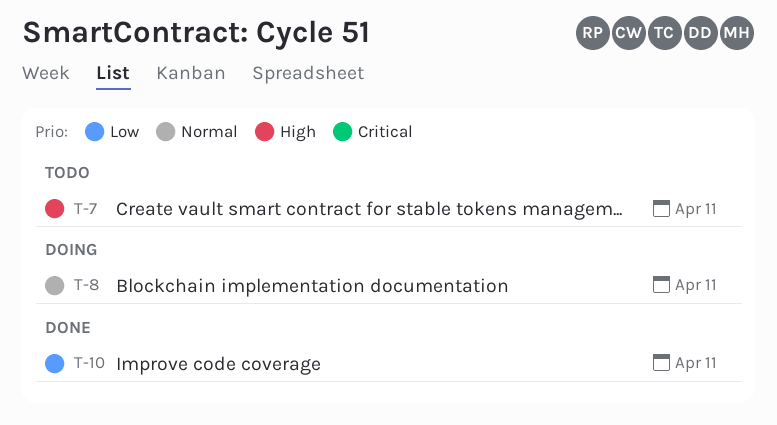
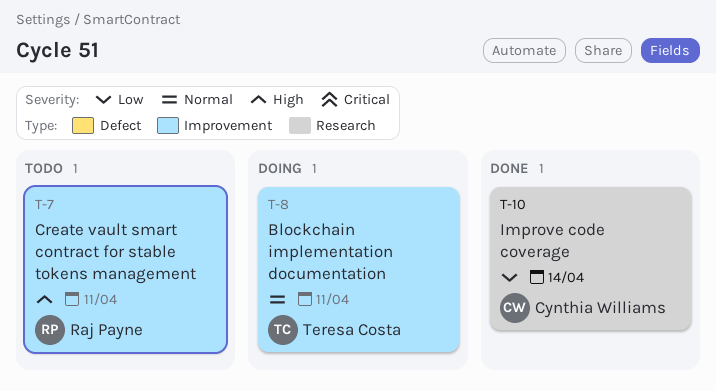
T-10, due: Apr 11 -> Apr 14

